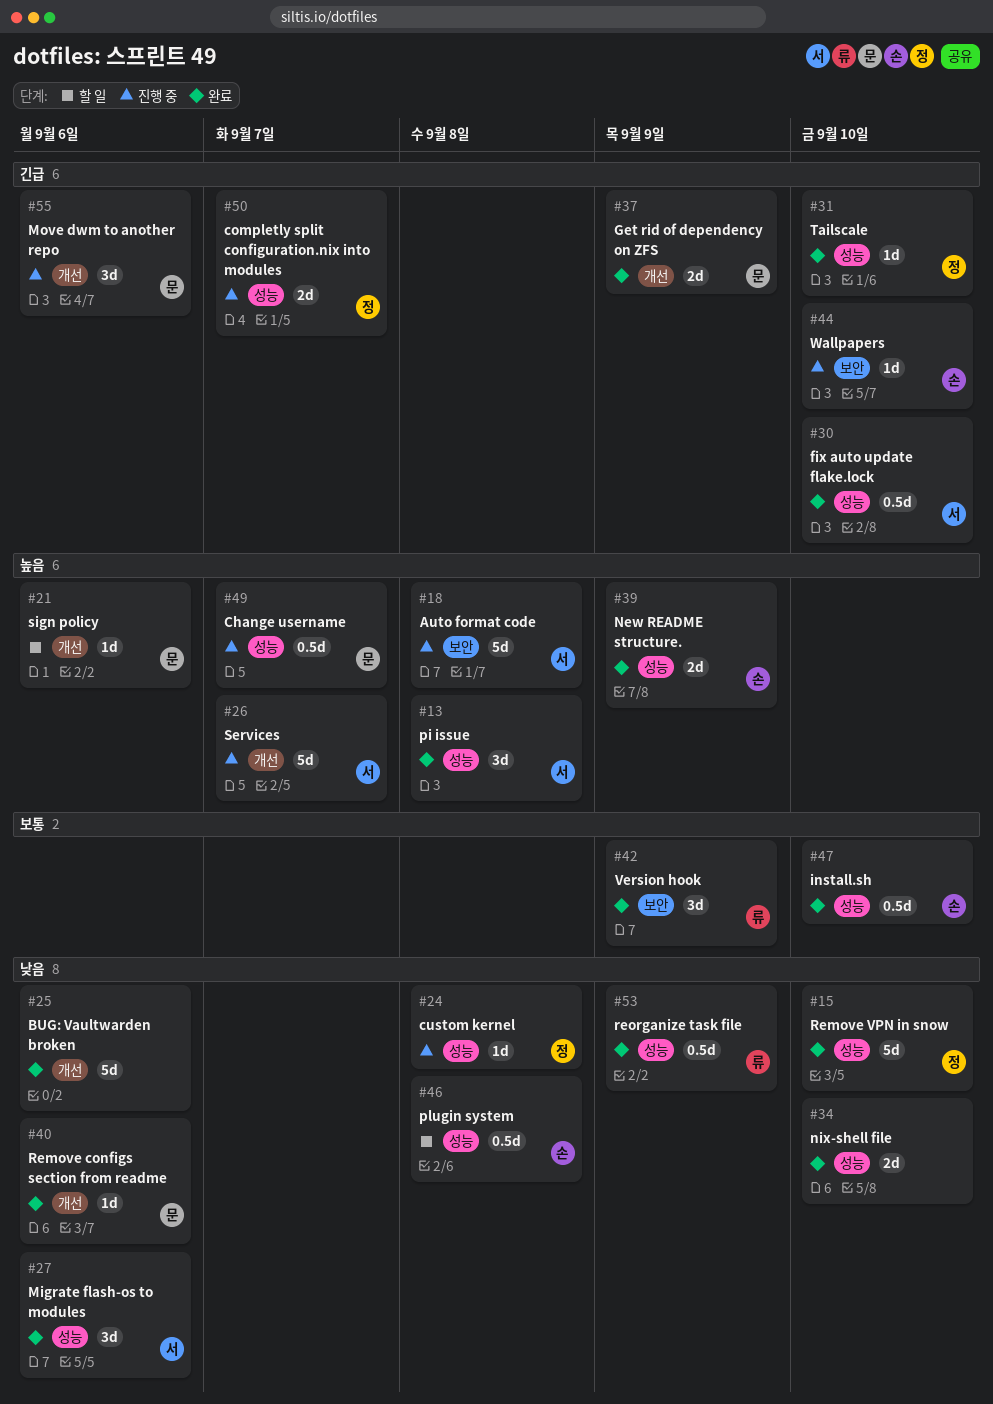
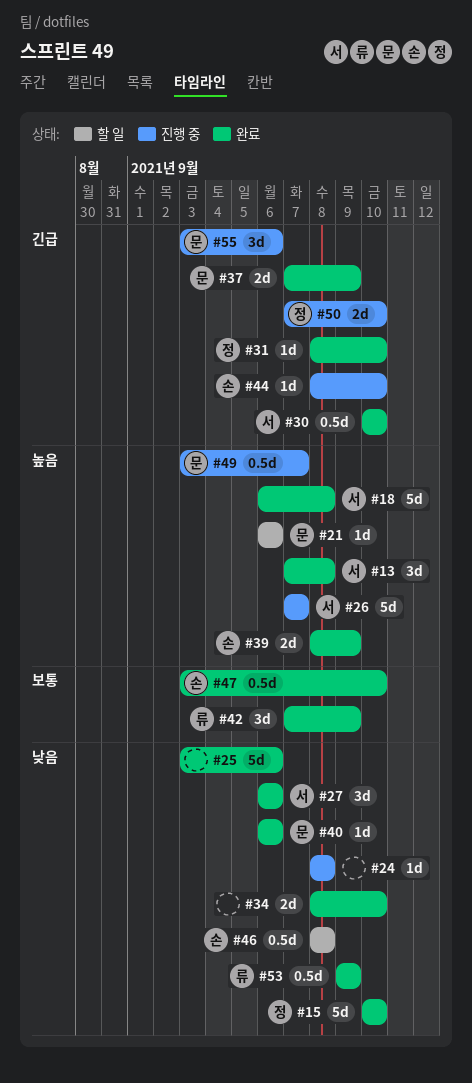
#18, status: 진행 중 -> 완료
#24, owner: 정 -> none
#50, due: Sep 7 -> Sep 10

